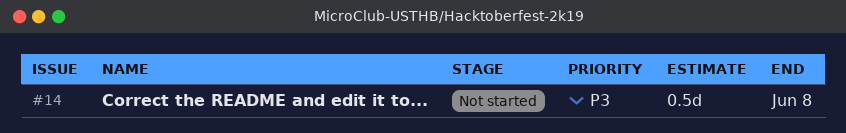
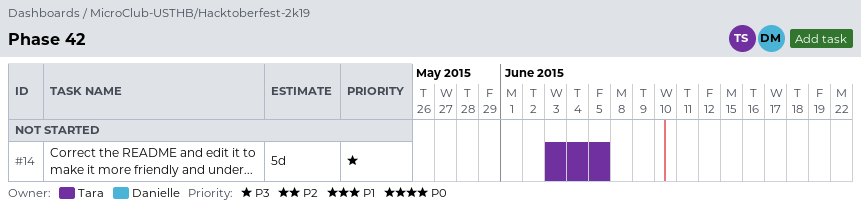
#14, estimate: 0.5d -> 5d
#14, due: Jun 8 -> Jun 5

